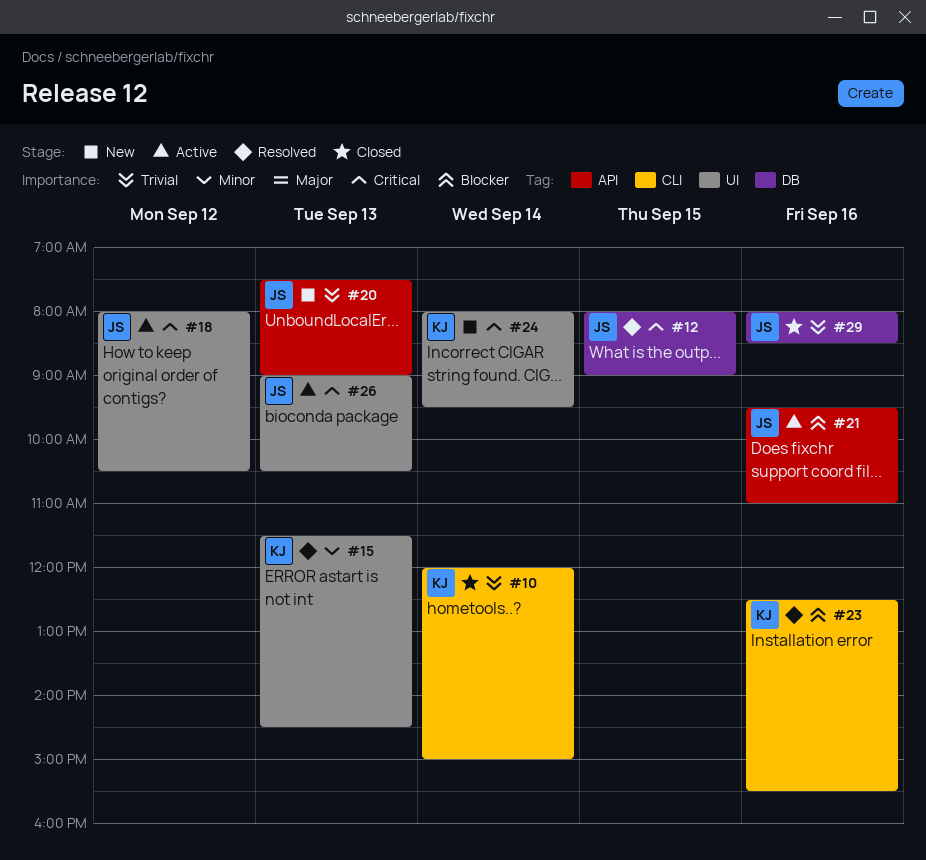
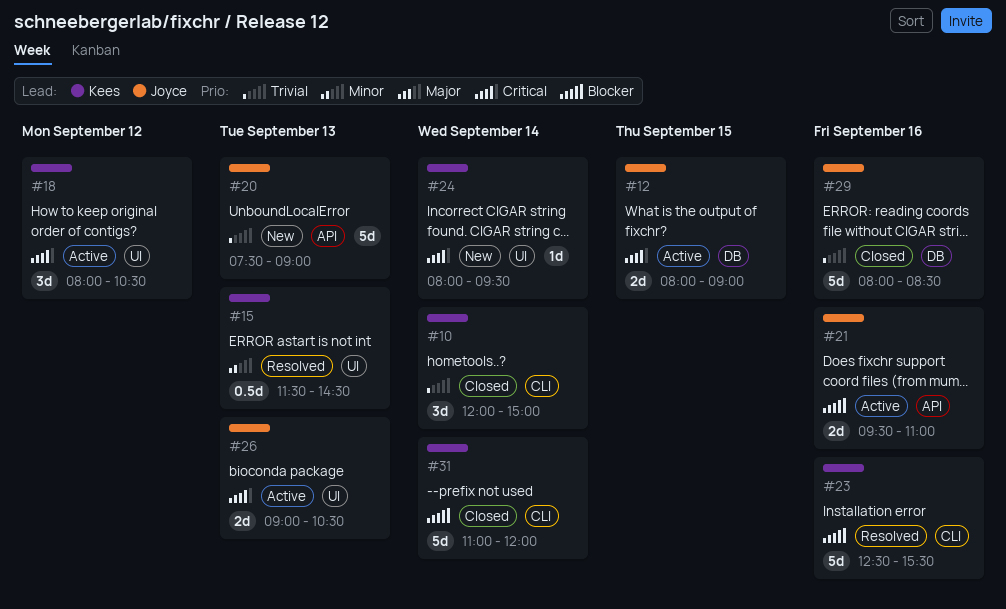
#12, status: Resolved -> Active
#18, owner: Joyce -> Kees
#31: none -> present

